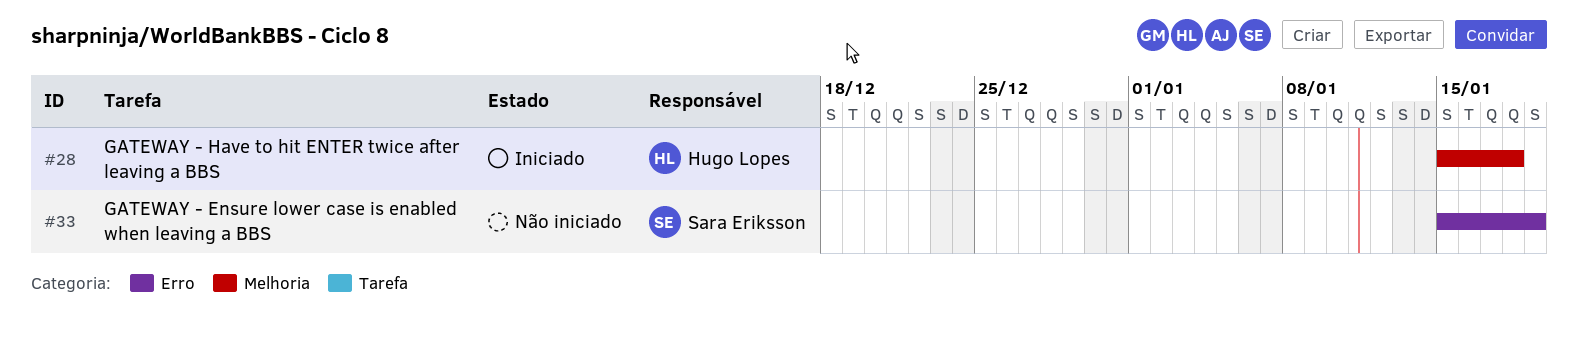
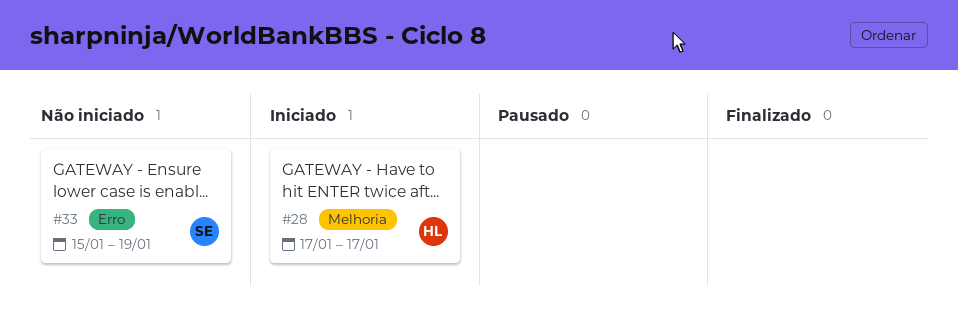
#28, start: Jan 15 -> Jan 17
#28, due: Jan 18 -> Jan 17

